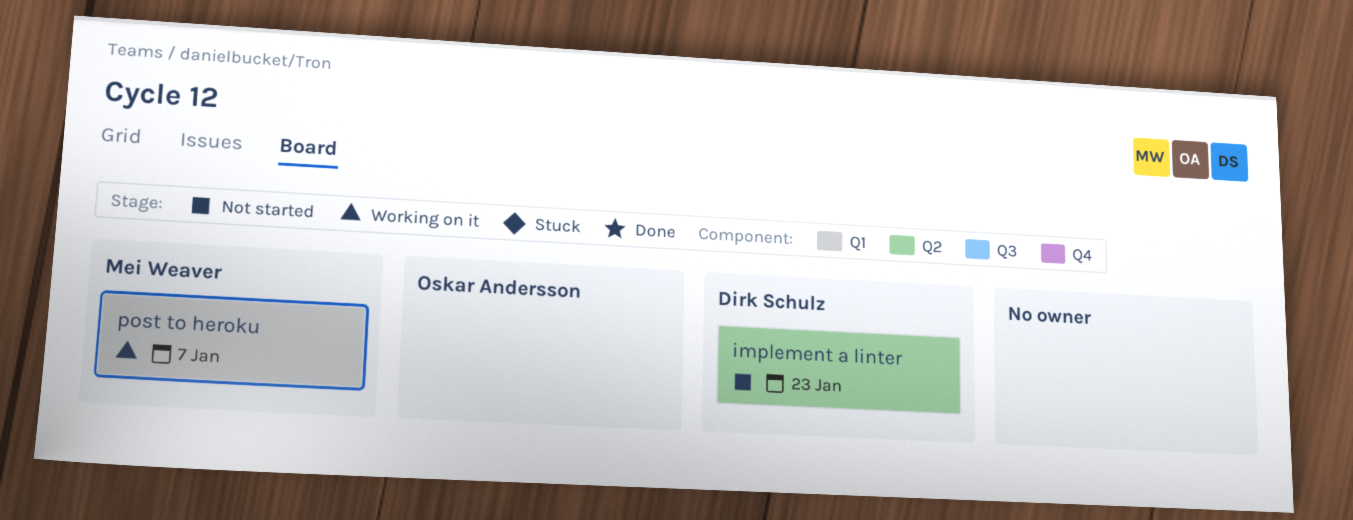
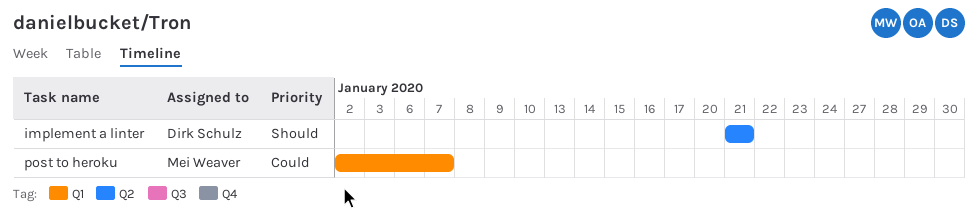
implement a linter, due: Jan 23 -> Jan 21

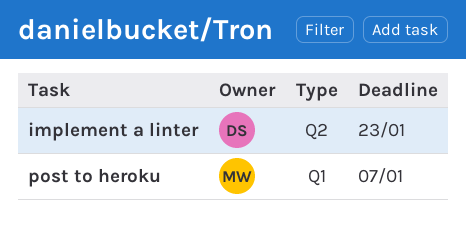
implement a linter, due: Jan 21 -> Jan 23

